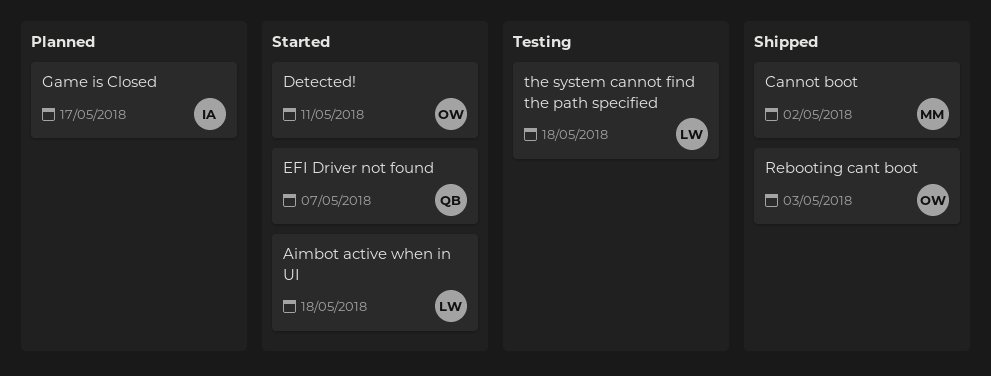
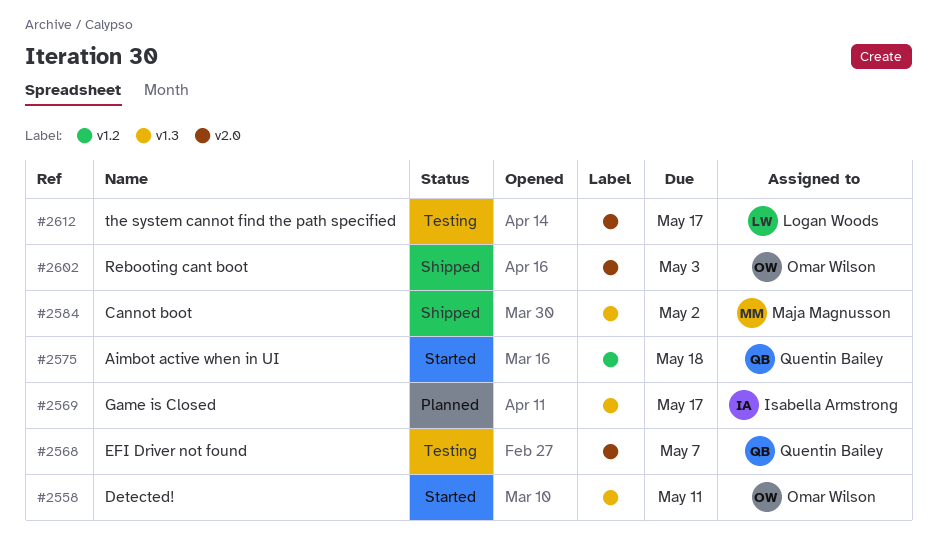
Aimbot active when in UI, owner: Logan Woods -> Quentin Bailey
EFI Driver not found, status: Started -> Testing
the system cannot find the path specified, due: May 18 -> May 17

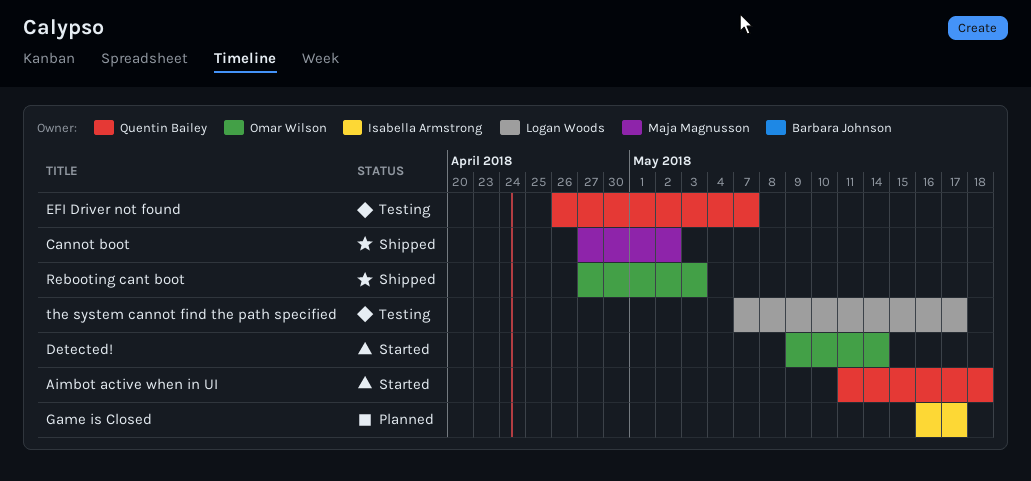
Detected!, due: May 11 -> May 14

